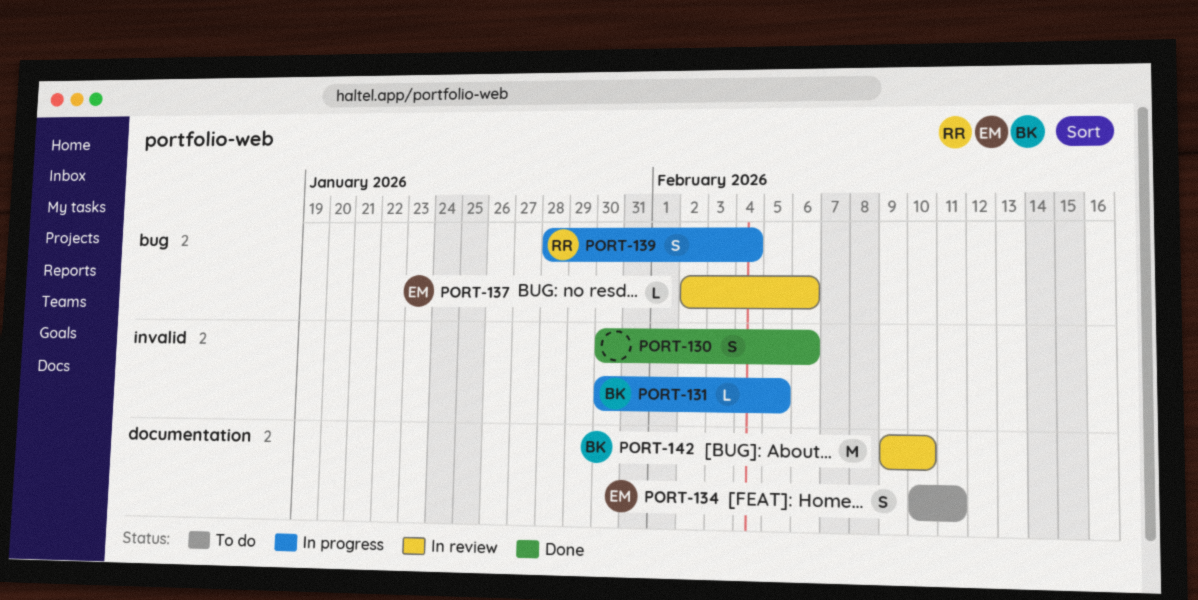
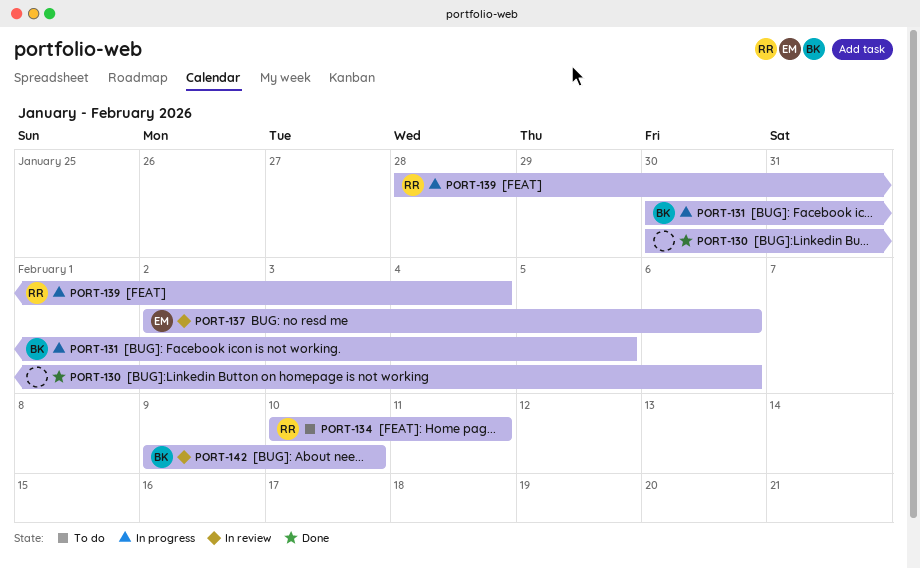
PORT-134, owner: EM -> RR

